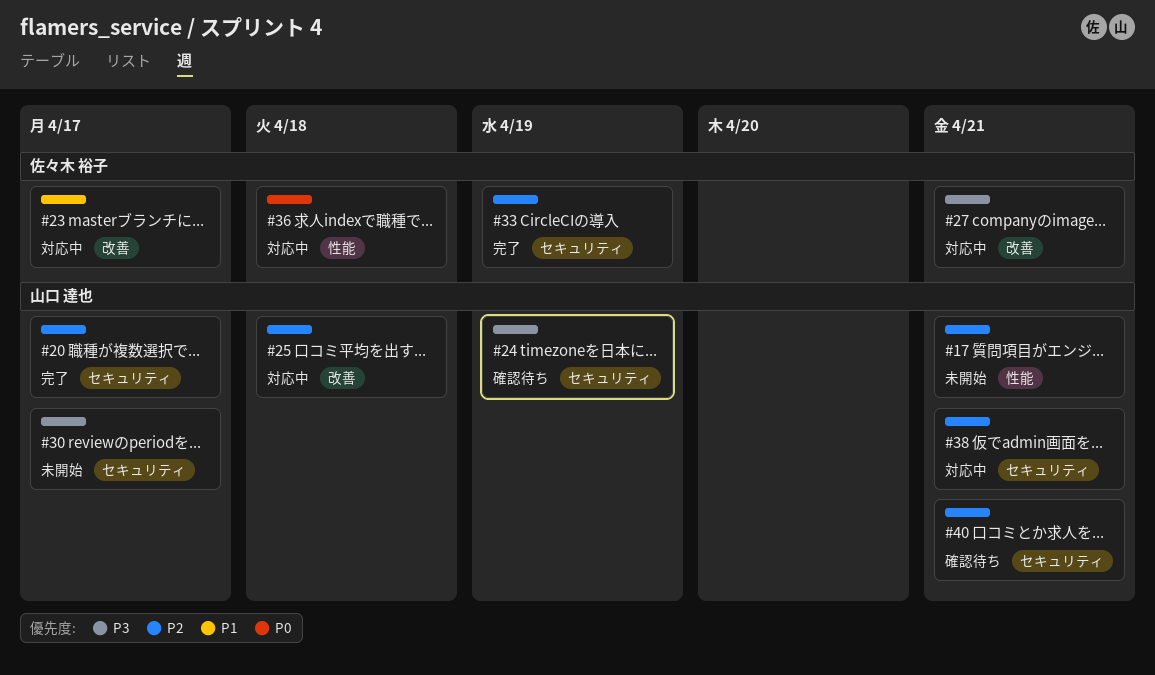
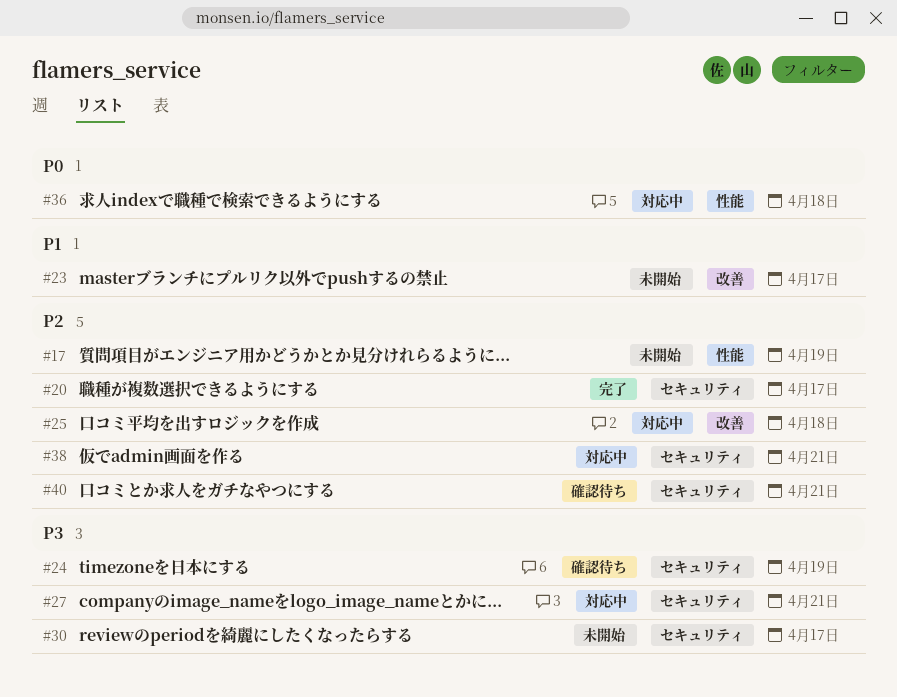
#17, due: Apr 21 -> Apr 19
#23, status: 対応中 -> 未開始
#27, label: 改善 -> セキュリティ
#33: present -> none

